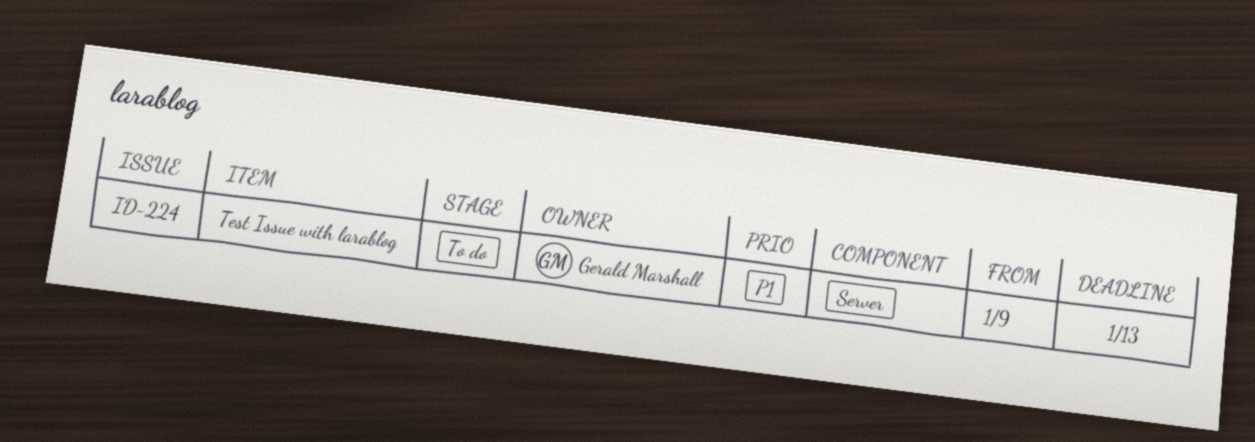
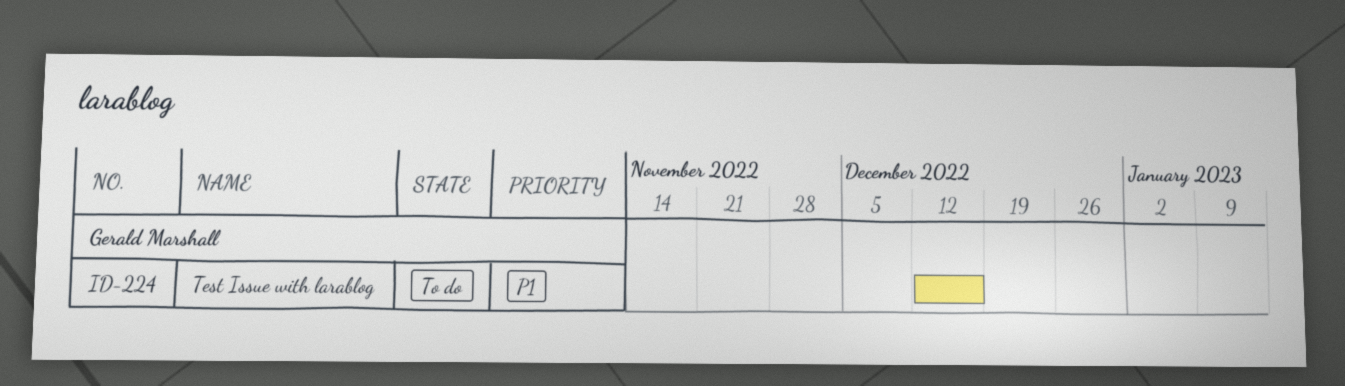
ID-224, start: Jan 9 -> Dec 12
ID-224, due: Jan 13 -> Dec 16

